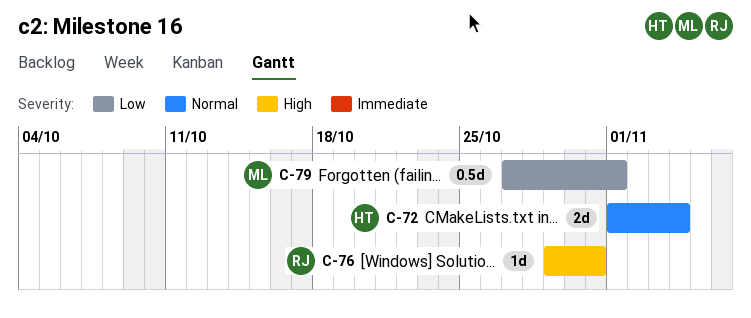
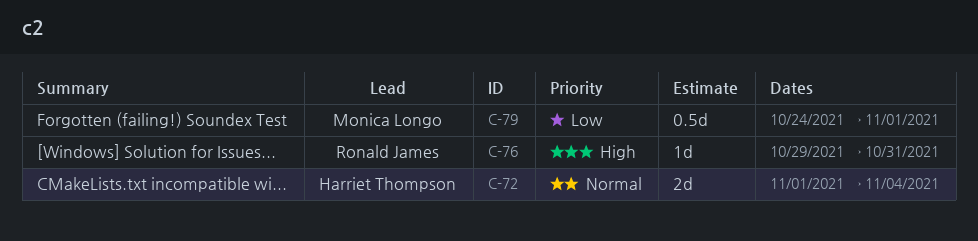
C-79, start: Oct 27 -> Oct 24

